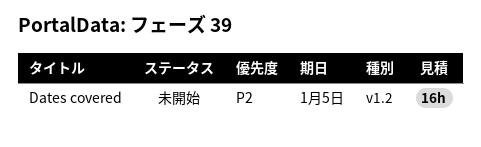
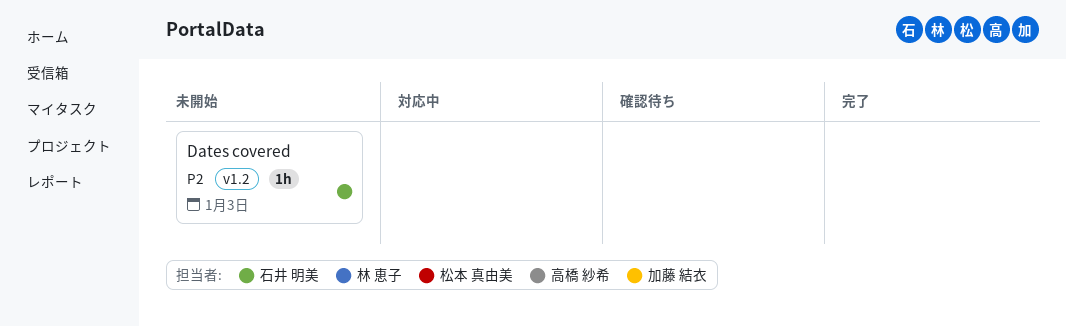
Dates covered, estimate: 16h -> 1h
Dates covered, due: Jan 5 -> Jan 3

